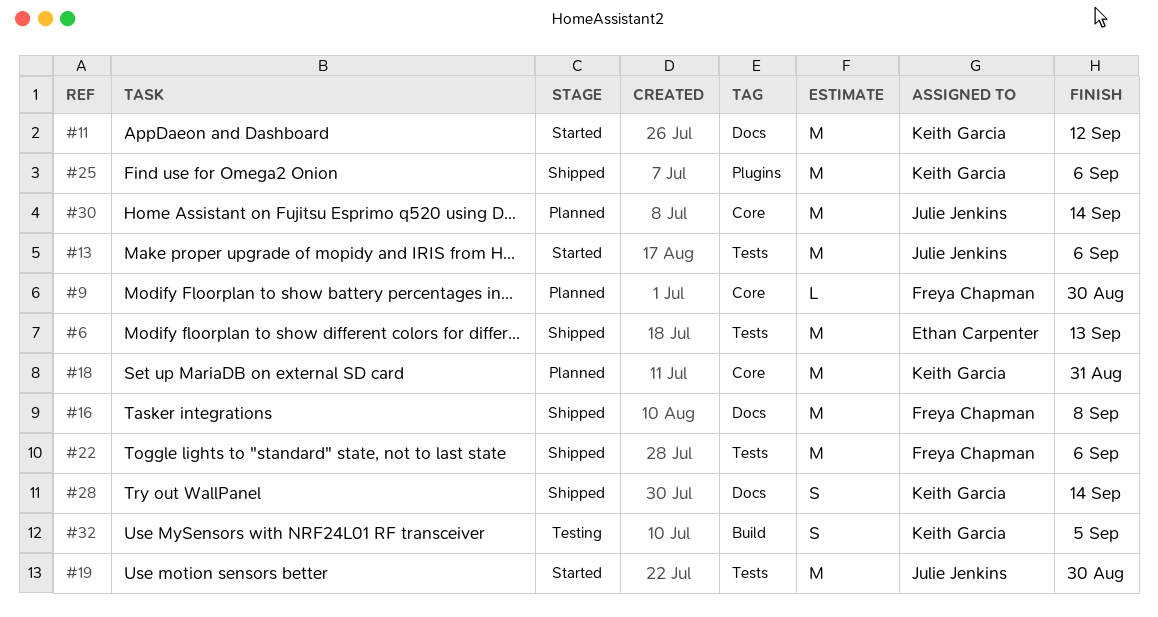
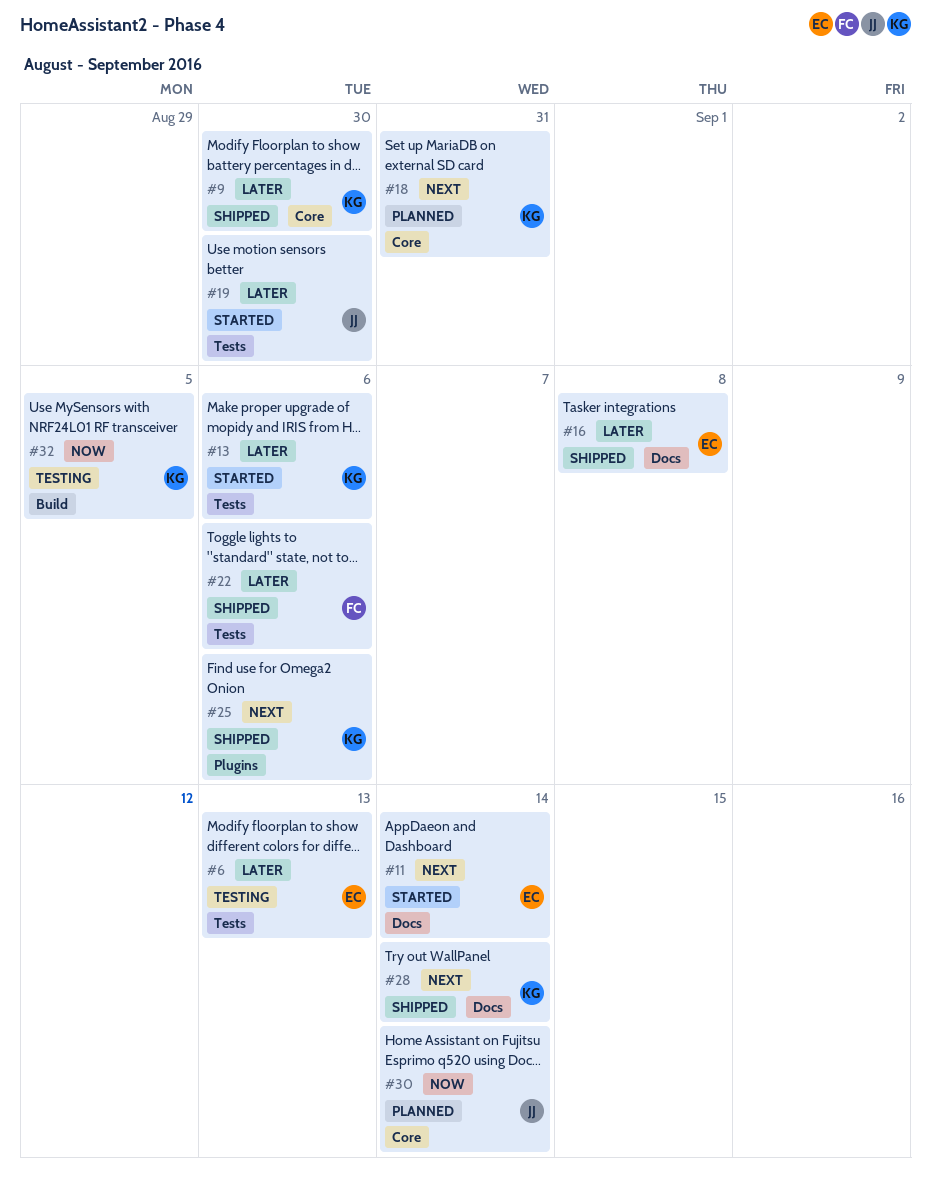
#6, status: Shipped -> Testing
#9, status: Planned -> Shipped
#9, owner: Freya Chapman -> Keith Garcia
#11, owner: Keith Garcia -> Ethan Carpenter
#11, due: Sep 12 -> Sep 14
#13, owner: Julie Jenkins -> Keith Garcia
#16, owner: Freya Chapman -> Ethan Carpenter

